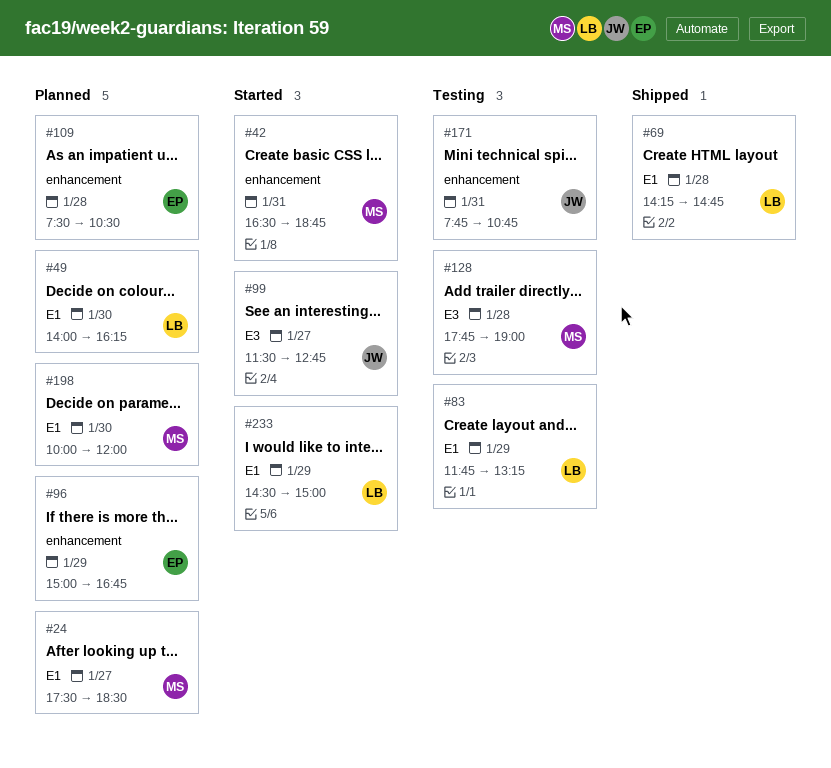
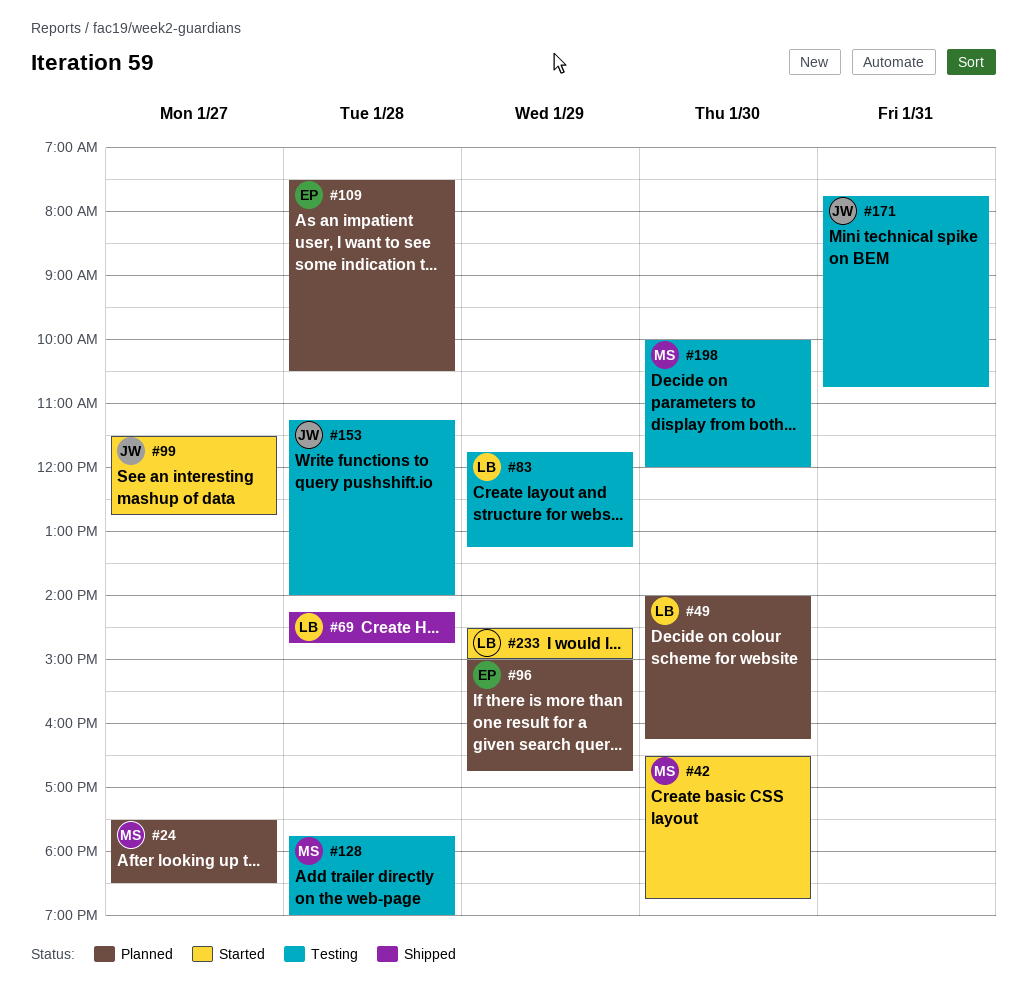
#42, day: Jan 31 -> Jan 30
#153: none -> present
#198, status: Planned -> Testing

